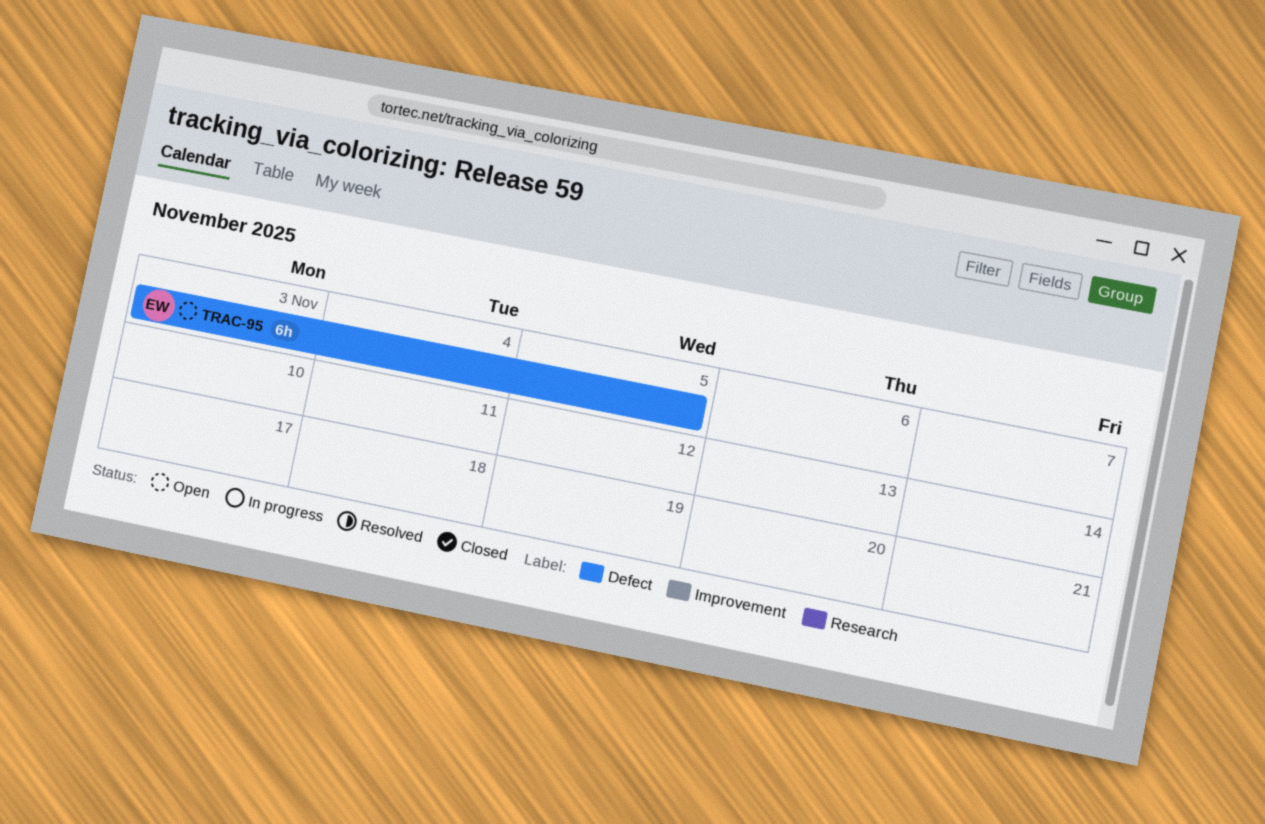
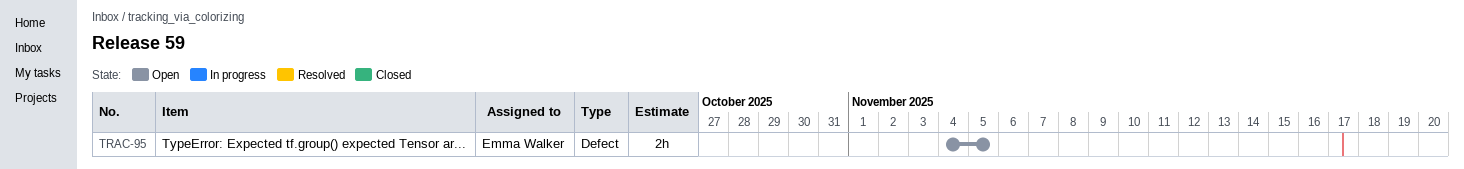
TRAC-95, estimate: 6h -> 2h
TRAC-95, start: Nov 3 -> Nov 4

